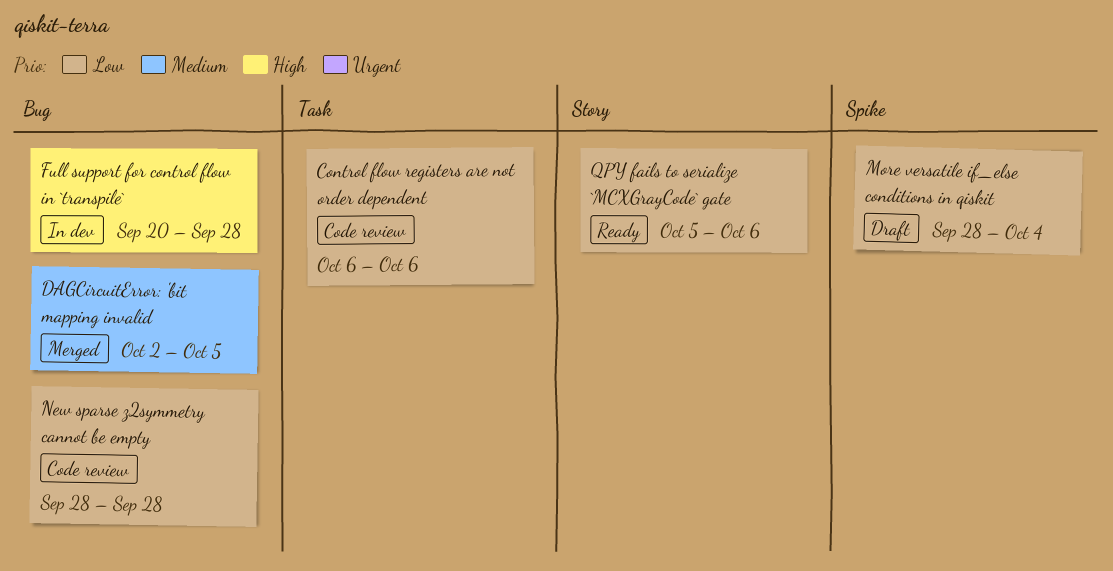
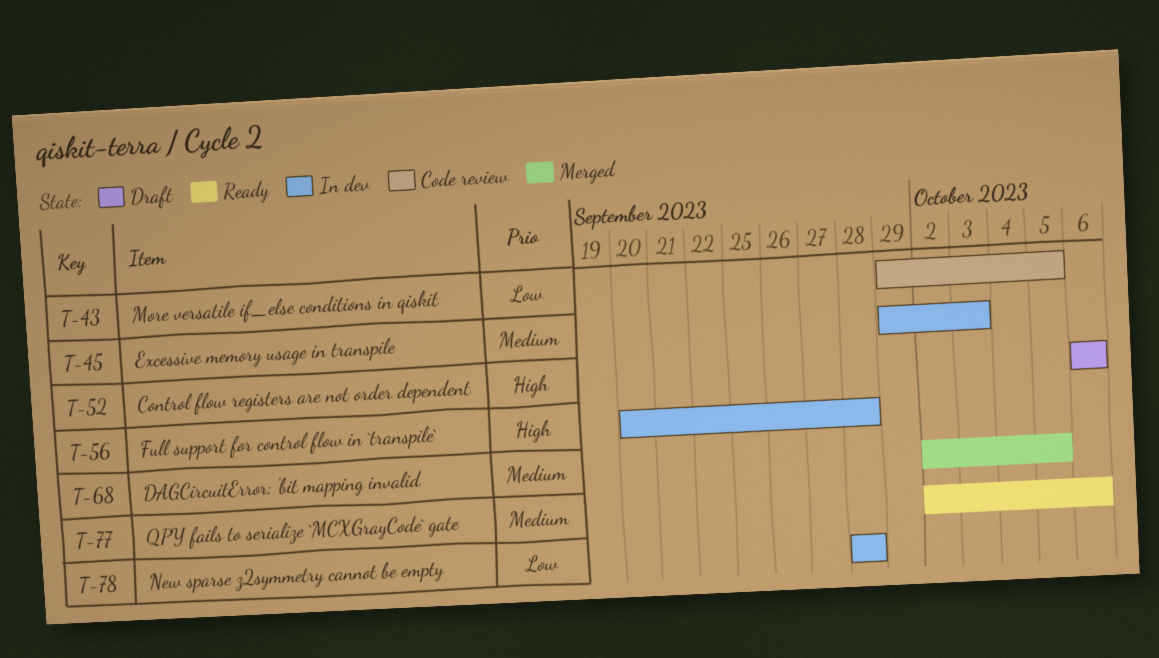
Control flow registers are not order dependent, status: Code review -> Draft
Control flow registers are not order dependent, priority: Low -> High
Excessive memory usage in transpile: none -> present
More versatile if_else conditions in qiskit, status: Draft -> Code review
More versatile if_else conditions in qiskit, start: Sep 28 -> Sep 29
More versatile if_else conditions in qiskit, due: Oct 4 -> Oct 5
New sparse z2symmetry cannot be empty, status: Code review -> In dev
QPY fails to serialize `MCXGrayCode` gate, priority: Low -> Medium
QPY fails to serialize `MCXGrayCode` gate, start: Oct 5 -> Oct 2

